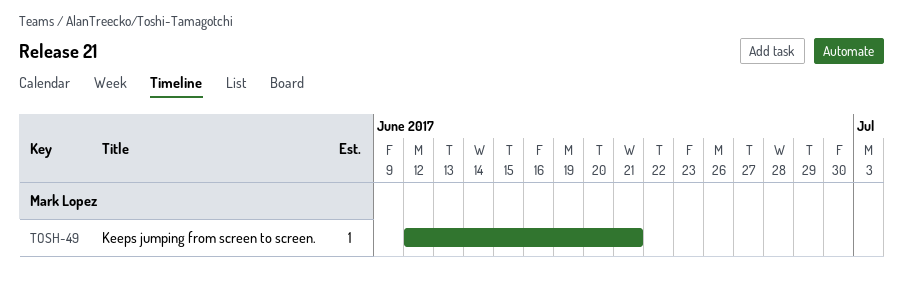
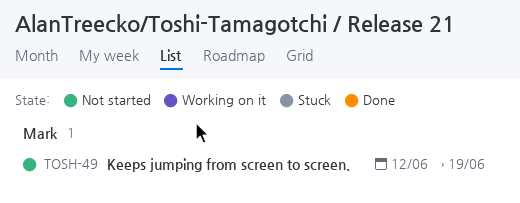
TOSH-49, due: Jun 21 -> Jun 19

